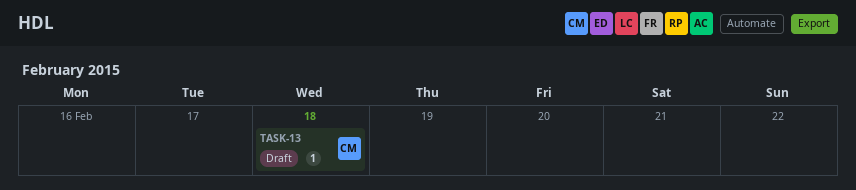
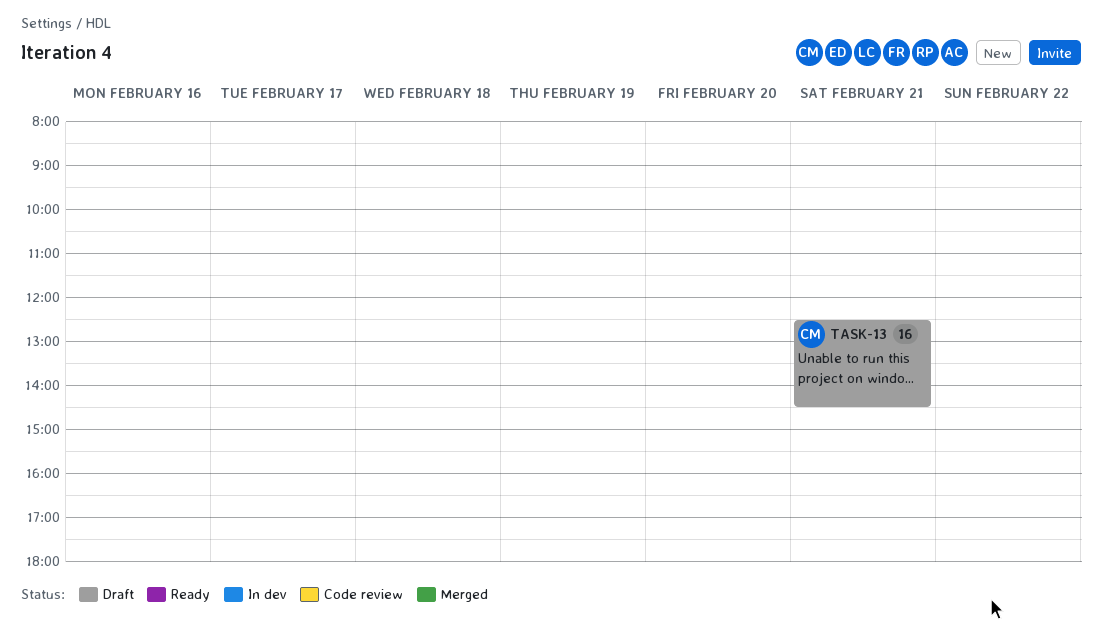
TASK-13, estimate: 1 -> 16
TASK-13, day: Feb 18 -> Feb 21

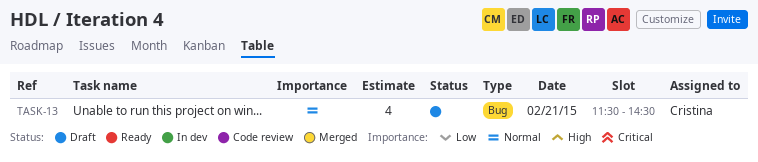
TASK-13, estimate: 16 -> 4
TASK-13, begins: 12:30 -> 11:30

